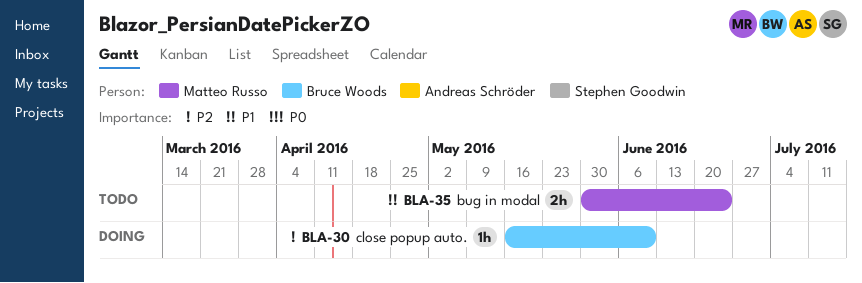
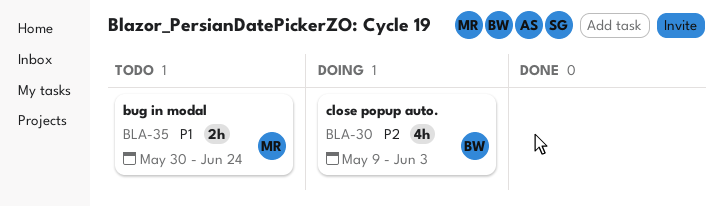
BLA-30, estimate: 1h -> 4h
BLA-30, start: May 16 -> May 9
BLA-30, due: Jun 10 -> Jun 3

